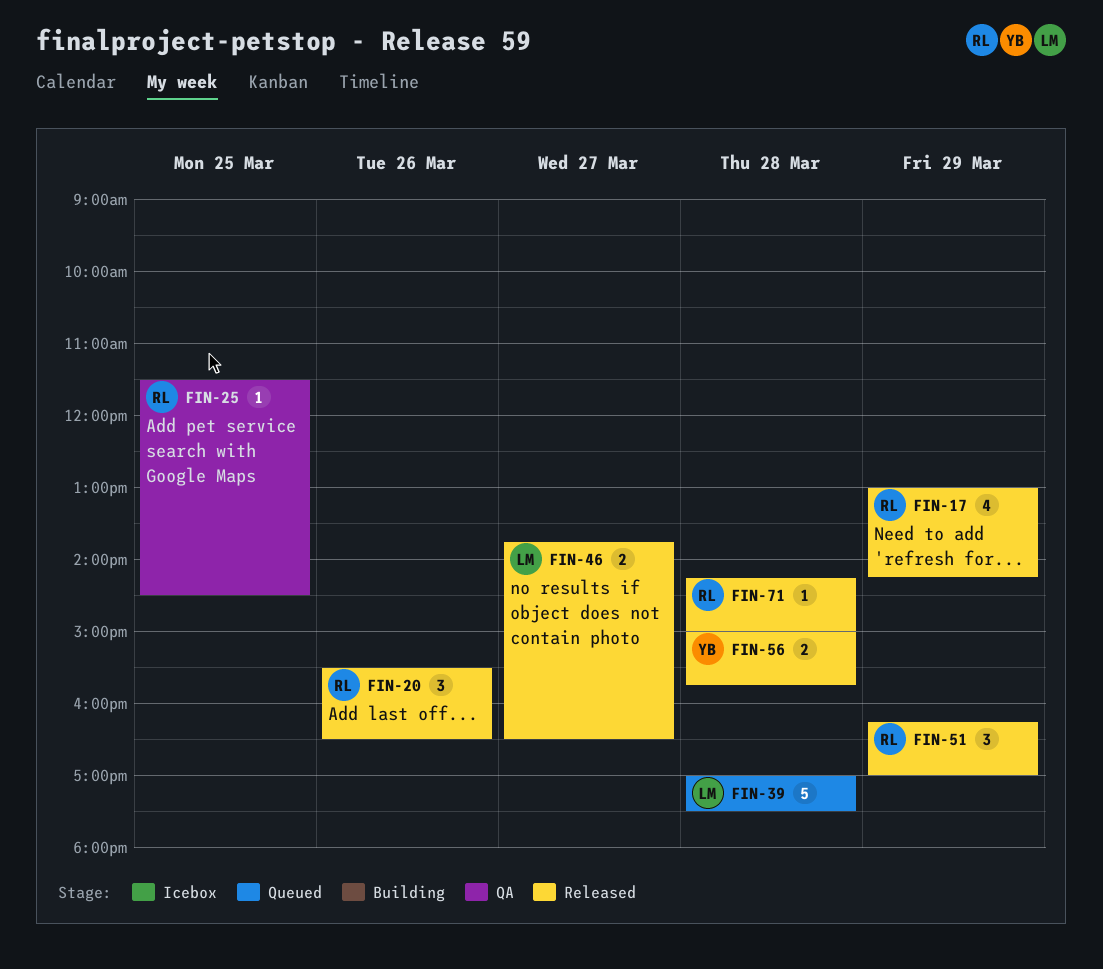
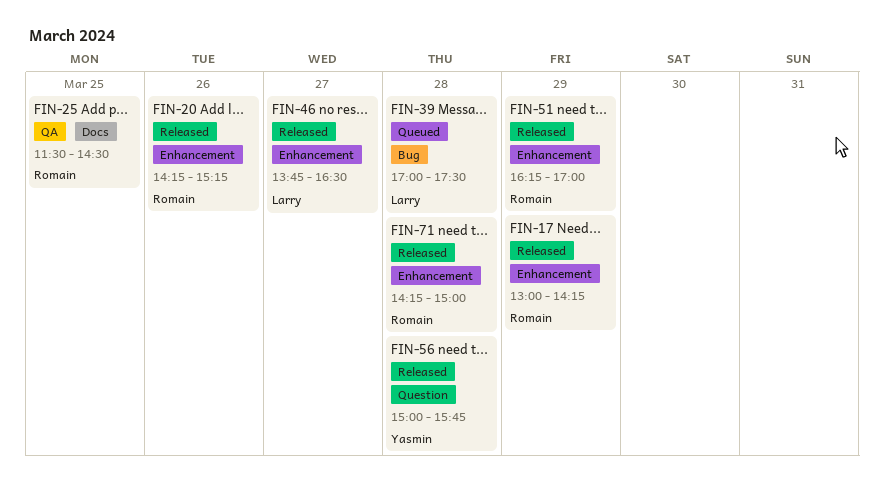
FIN-20, begins: 15:30 -> 14:15
FIN-20, ends: 16:30 -> 15:15

